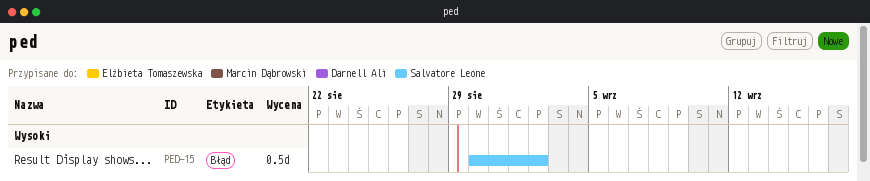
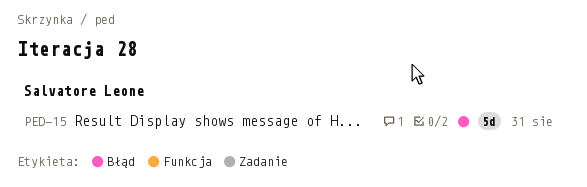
PED-15, estimate: 0.5d -> 5d
PED-15, due: Sep 2 -> Aug 31

